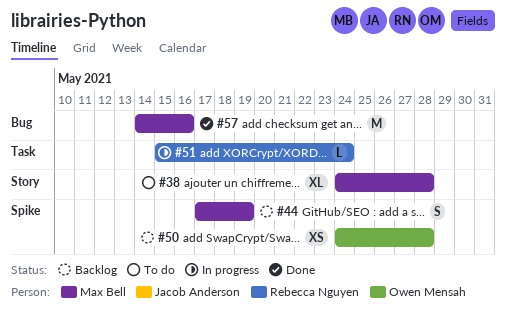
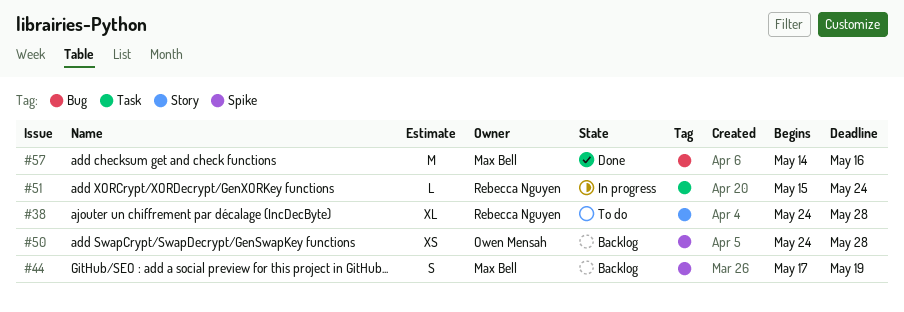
#38, owner: Max Bell -> Rebecca Nguyen

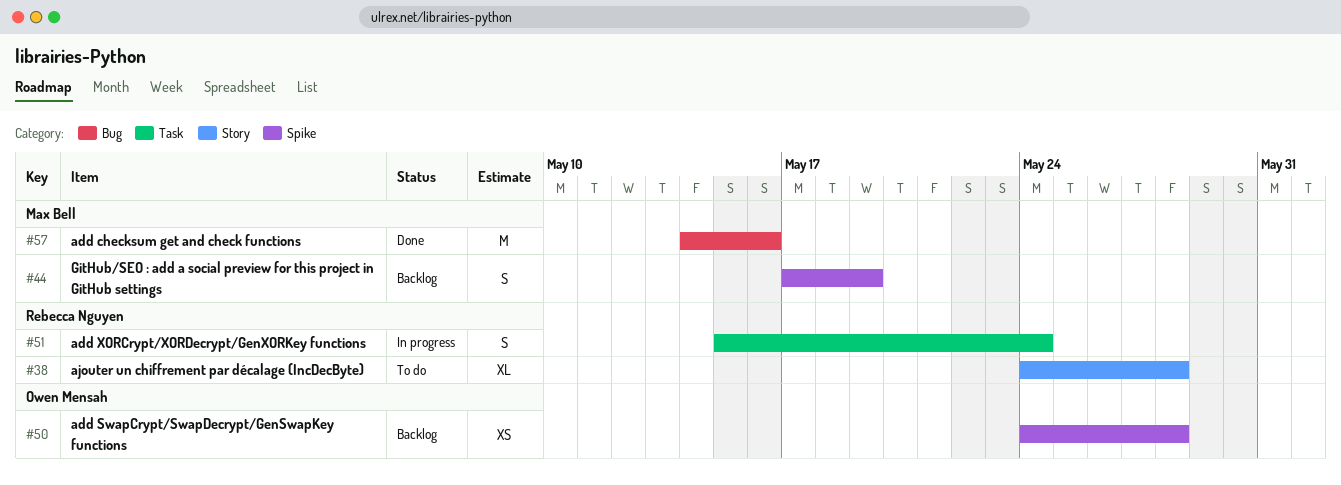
#51, estimate: L -> S

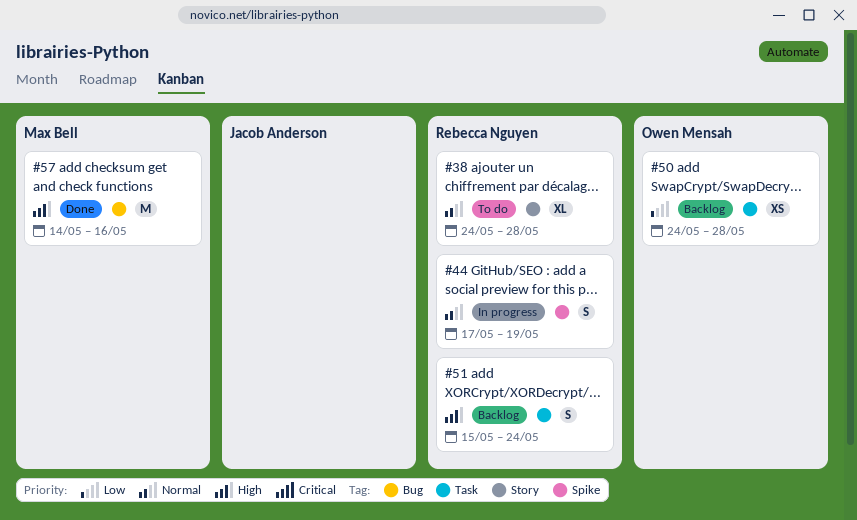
#44, status: Backlog -> In progress
#44, owner: Max Bell -> Rebecca Nguyen
#50, label: Spike -> Task
#51, status: In progress -> Backlog

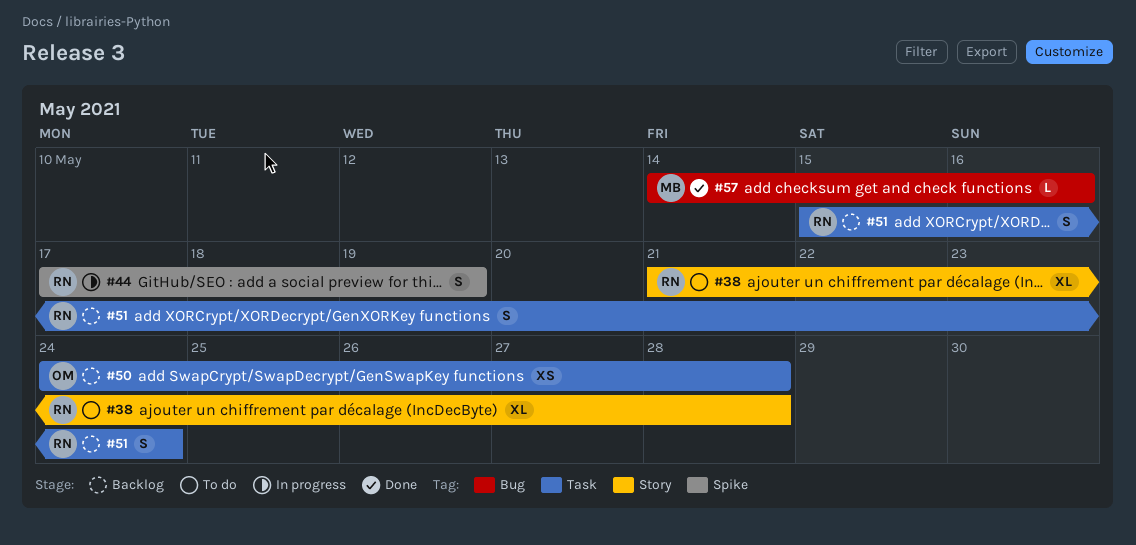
#38, start: May 24 -> May 21
#57, estimate: M -> L

